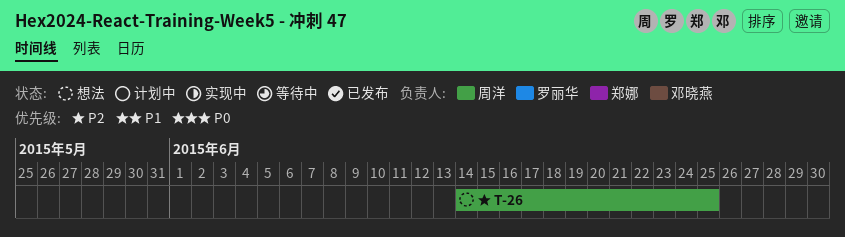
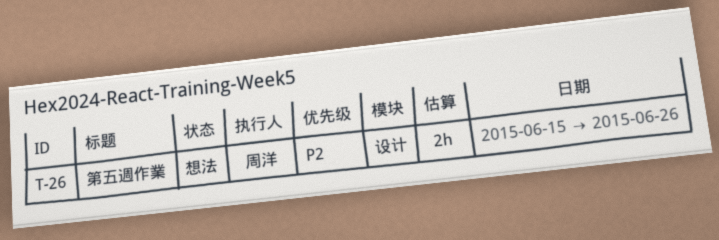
T-26, start: Jun 14 -> Jun 15
T-26, due: Jun 25 -> Jun 26

